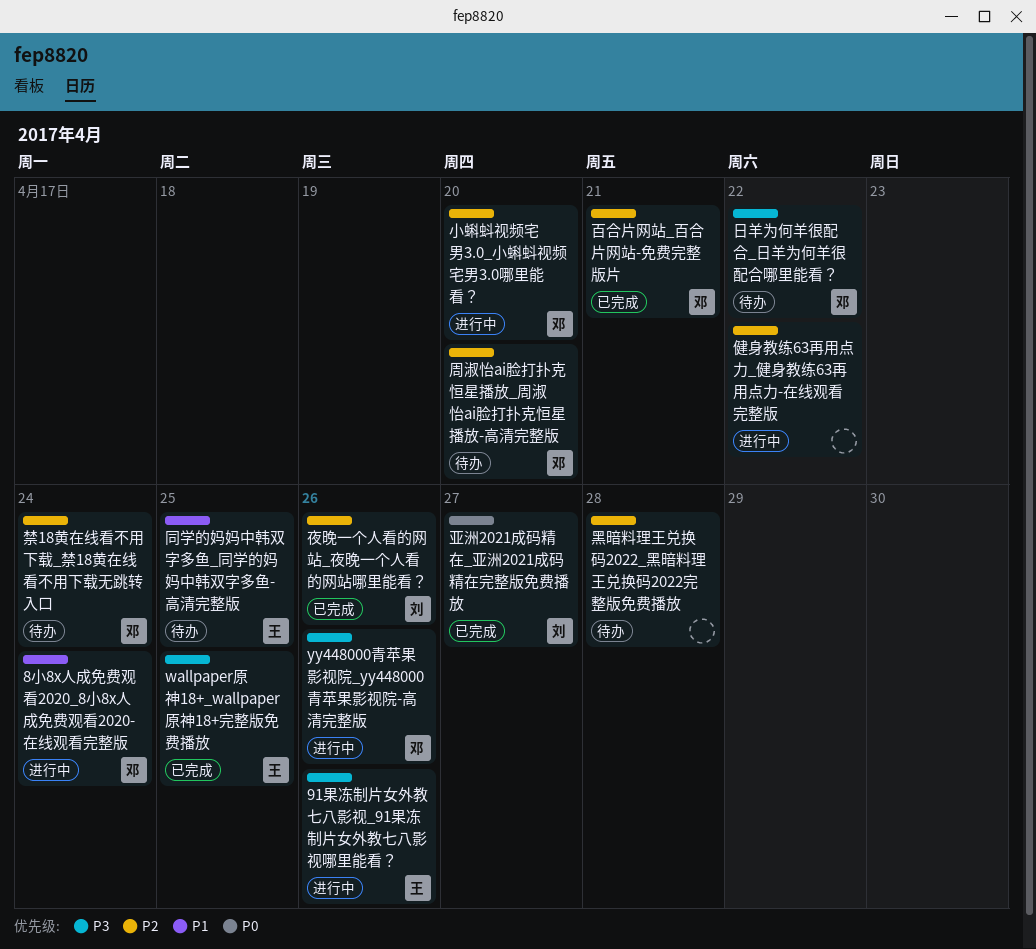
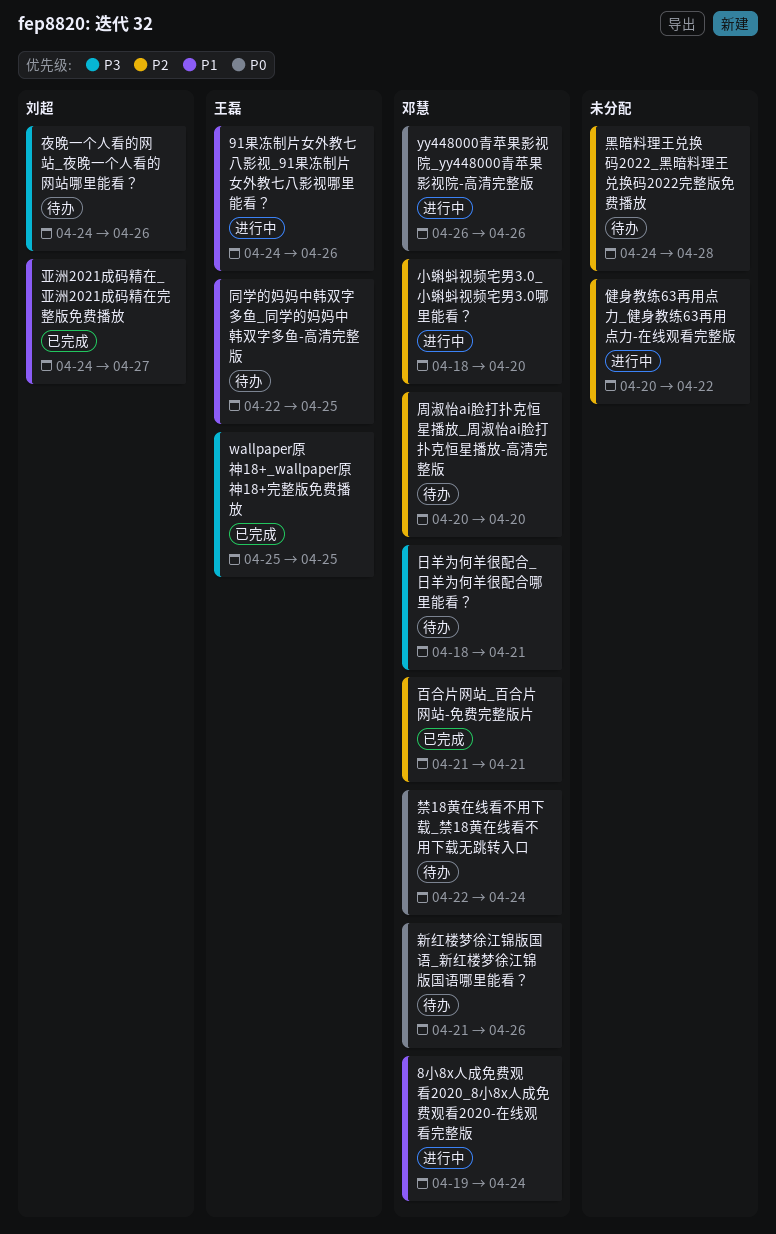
91果冻制片女外教七八影视_91果冻制片女外教七八影视哪里能看？, priority: P3 -> P1
yy448000青苹果影视院_yy448000青苹果影视院-高清完整版, priority: P3 -> P0
亚洲2021成码精在_亚洲2021成码精在完整版免费播放, priority: P0 -> P1
夜晚一个人看的网站_夜晚一个人看的网站哪里能看？, status: 已完成 -> 待办
夜晚一个人看的网站_夜晚一个人看的网站哪里能看？, priority: P2 -> P3
新红楼梦徐江锦版国语_新红楼梦徐江锦版国语哪里能看？: none -> present
日羊为何羊很配合_日羊为何羊很配合哪里能看？, due: Apr 22 -> Apr 21
禁18黄在线看不用下载_禁18黄在线看不用下载无跳转入口, priority: P2 -> P0

